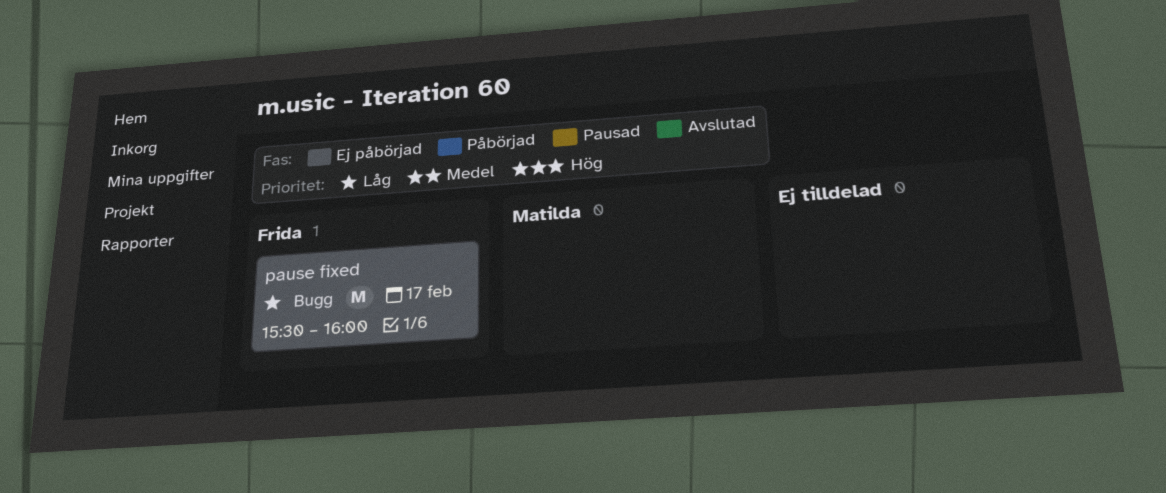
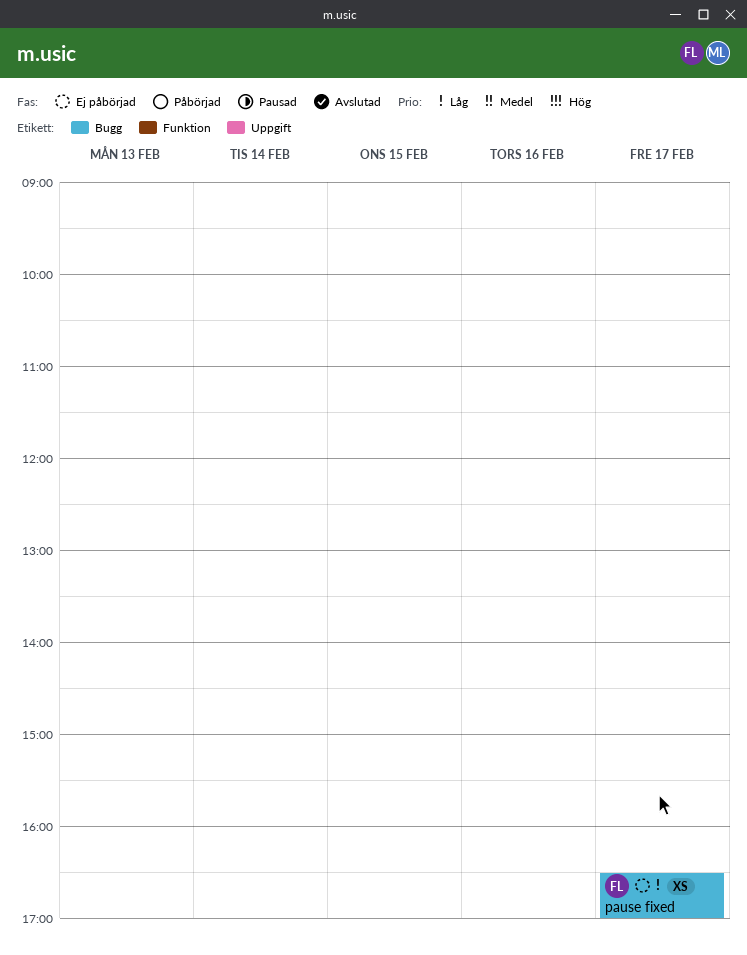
pause fixed, estimate: M -> XS
pause fixed, begins: 15:30 -> 16:30
pause fixed, ends: 16:00 -> 17:00

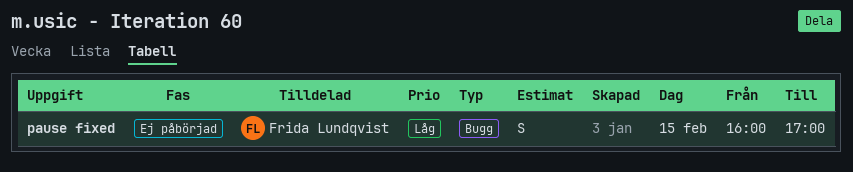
pause fixed, estimate: XS -> S
pause fixed, day: Feb 17 -> Feb 15
pause fixed, begins: 16:30 -> 16:00

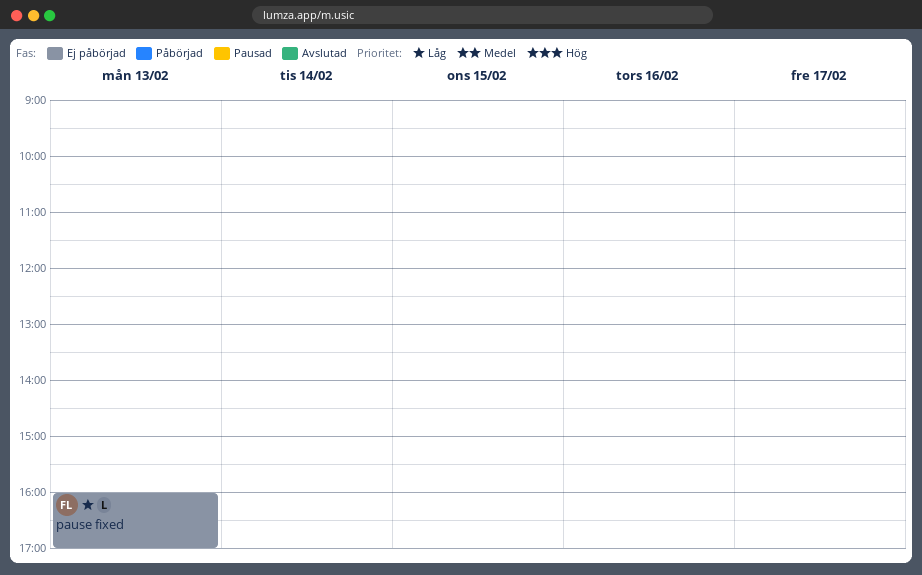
pause fixed, estimate: S -> L
pause fixed, day: Feb 15 -> Feb 13

